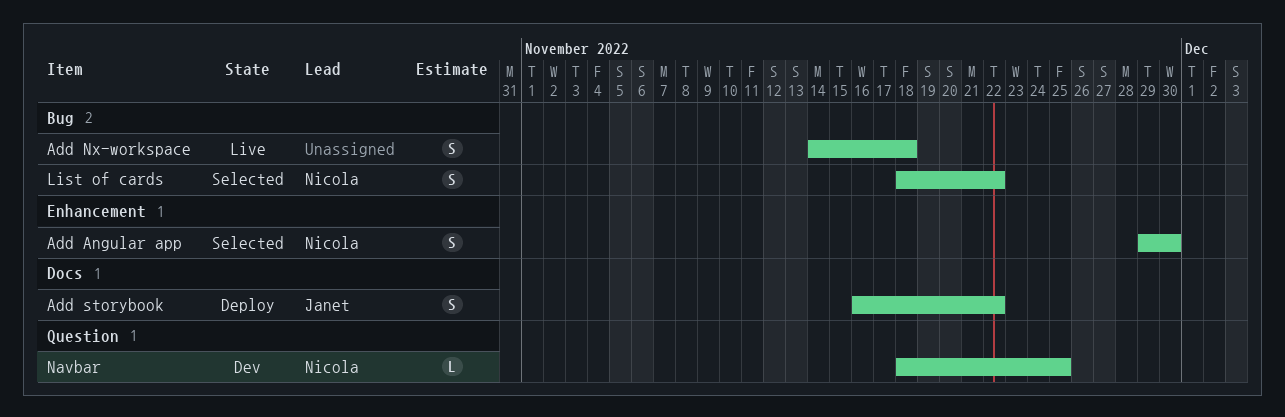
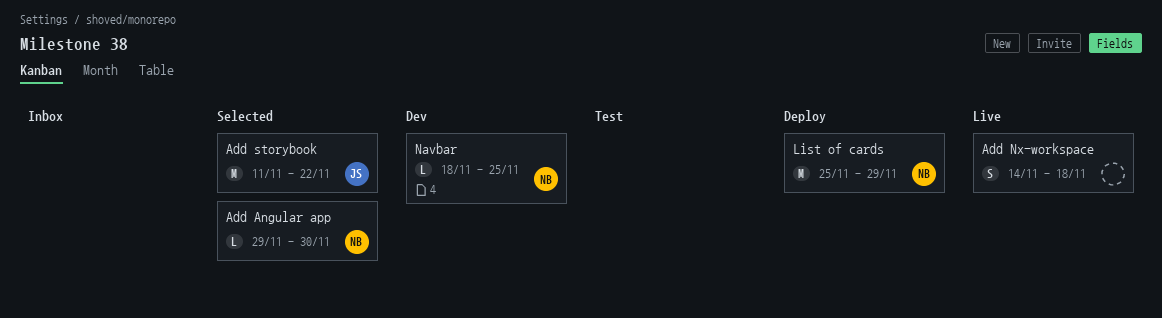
Add Angular app, estimate: S -> L
Add storybook, status: Deploy -> Selected
Add storybook, estimate: S -> M
Add storybook, start: Nov 16 -> Nov 11
List of cards, status: Selected -> Deploy
List of cards, estimate: S -> M
List of cards, start: Nov 18 -> Nov 25
List of cards, due: Nov 22 -> Nov 29

